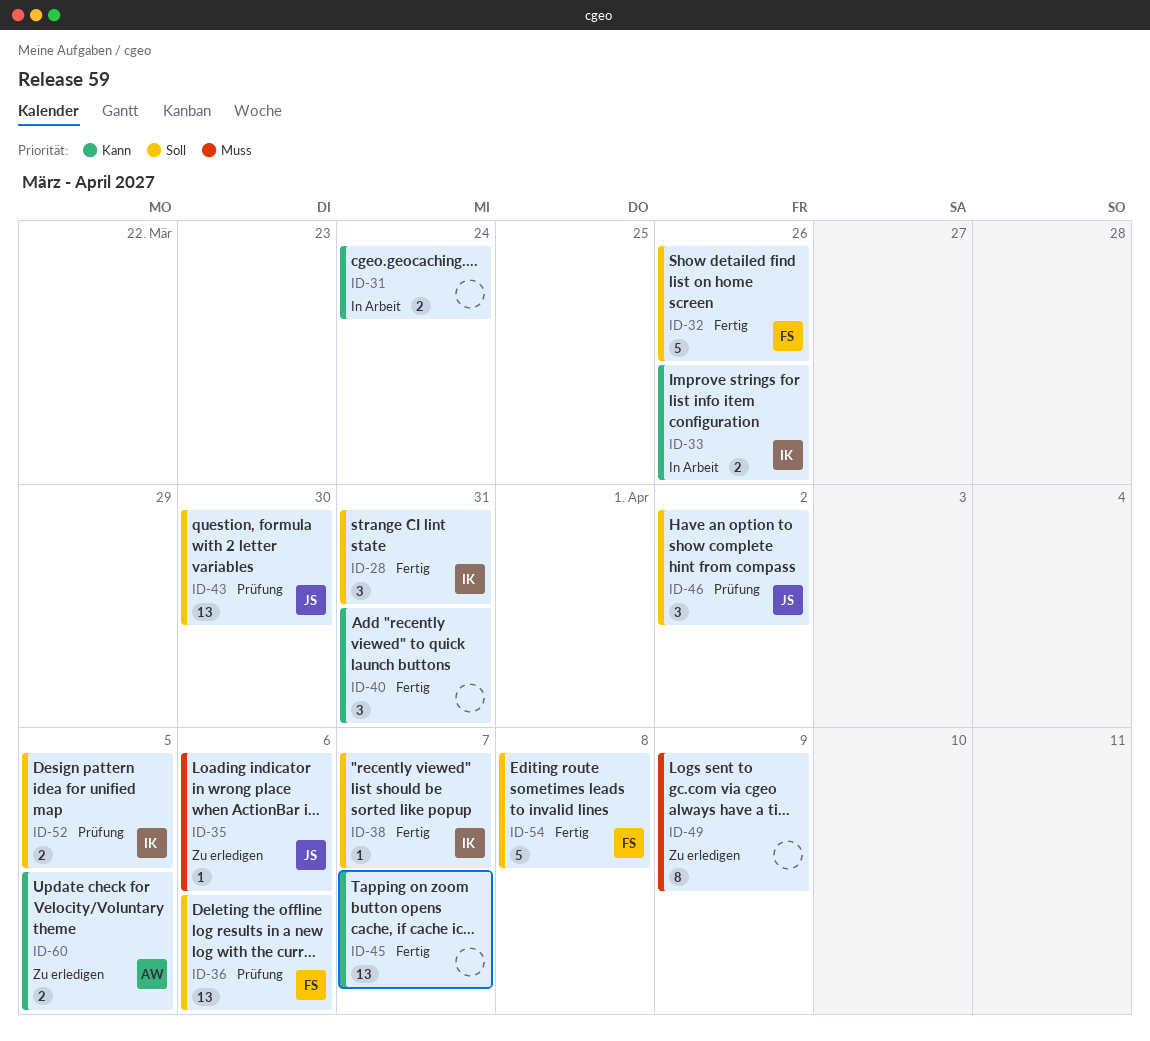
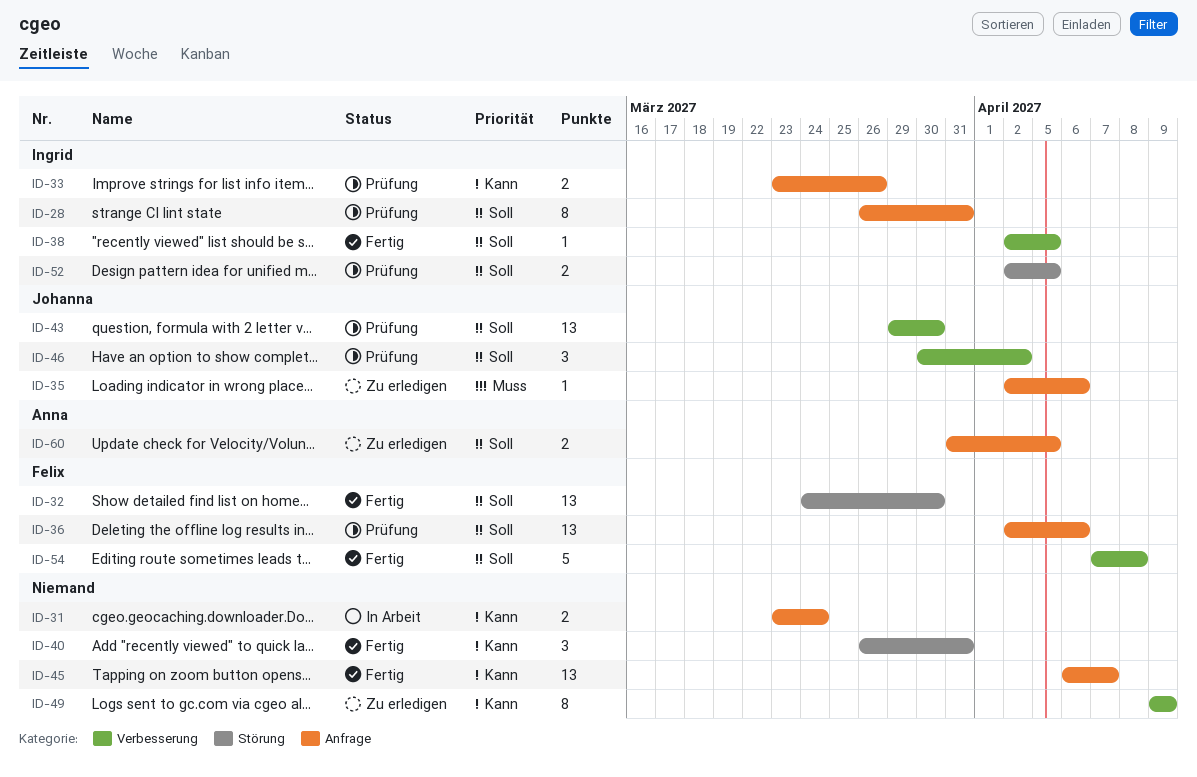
ID-28, status: Fertig -> Prüfung
ID-28, estimate: 3 -> 8
ID-32, estimate: 5 -> 13
ID-32, due: Mar 26 -> Mar 30
ID-33, status: In Arbeit -> Prüfung
ID-38, due: Apr 7 -> Apr 5
ID-49, priority: Muss -> Kann
ID-60, priority: Kann -> Soll

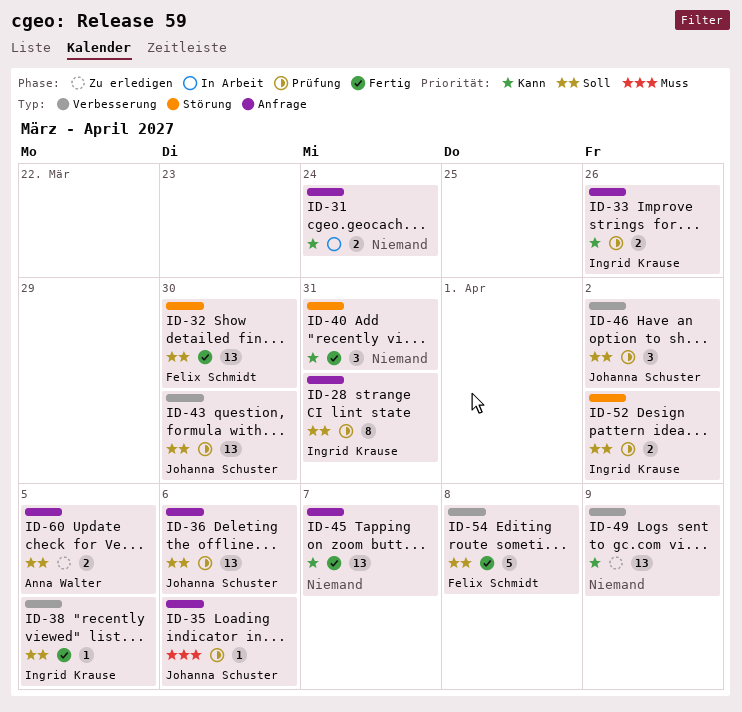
ID-35, status: Zu erledigen -> Prüfung
ID-36, owner: Felix Schmidt -> Johanna Schuster
ID-49, estimate: 8 -> 13
ID-52, due: Apr 5 -> Apr 2

